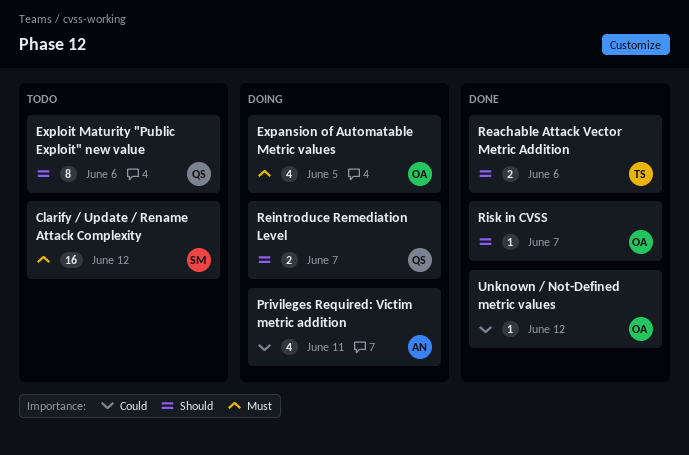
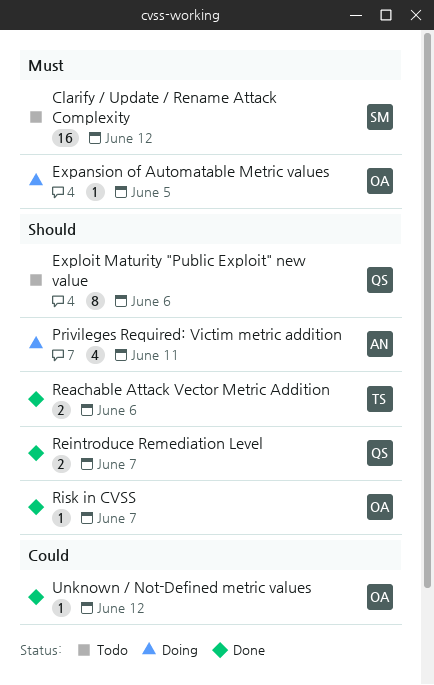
Expansion of Automatable Metric values, estimate: 4 -> 1
Privileges Required: Victim metric addition, priority: Could -> Should
Reintroduce Remediation Level, status: Doing -> Done

